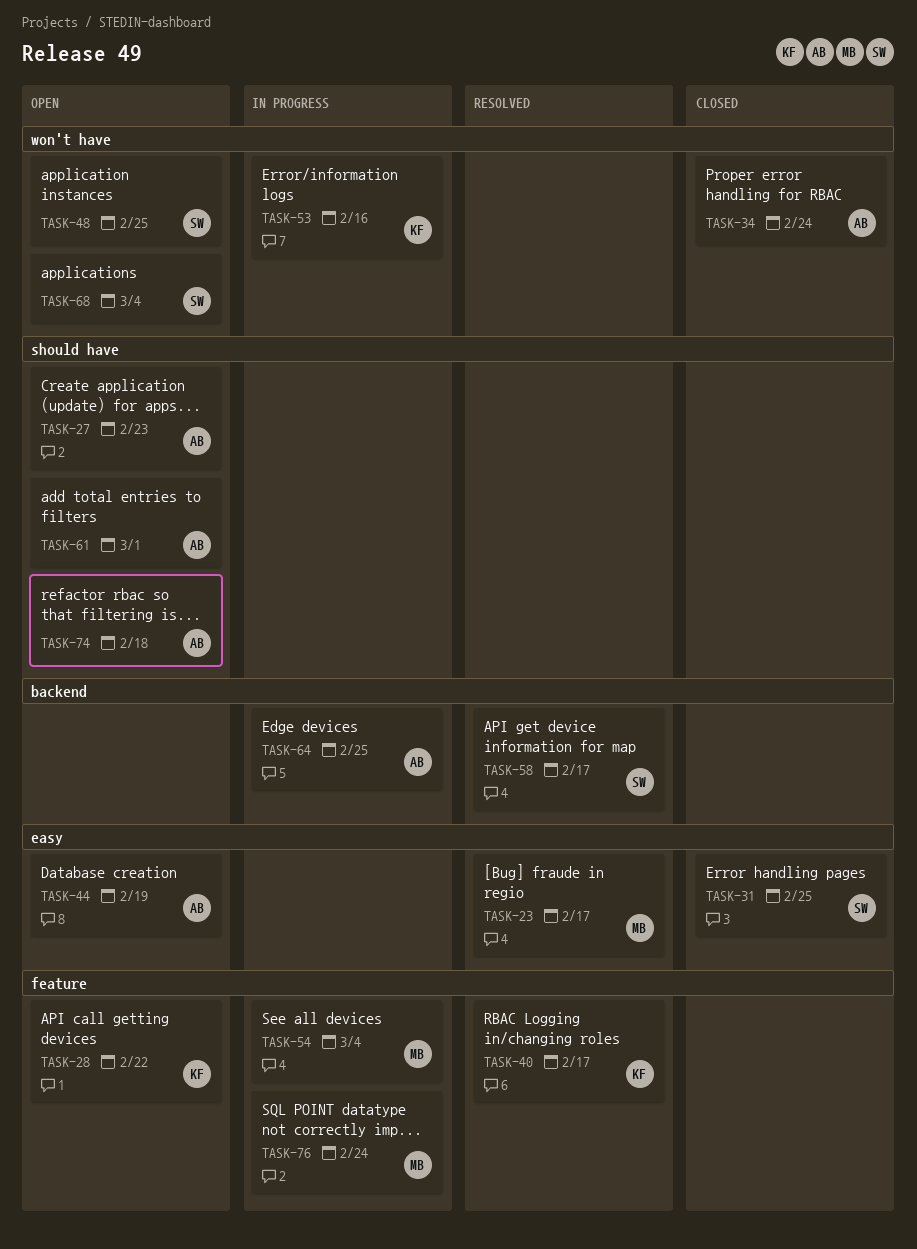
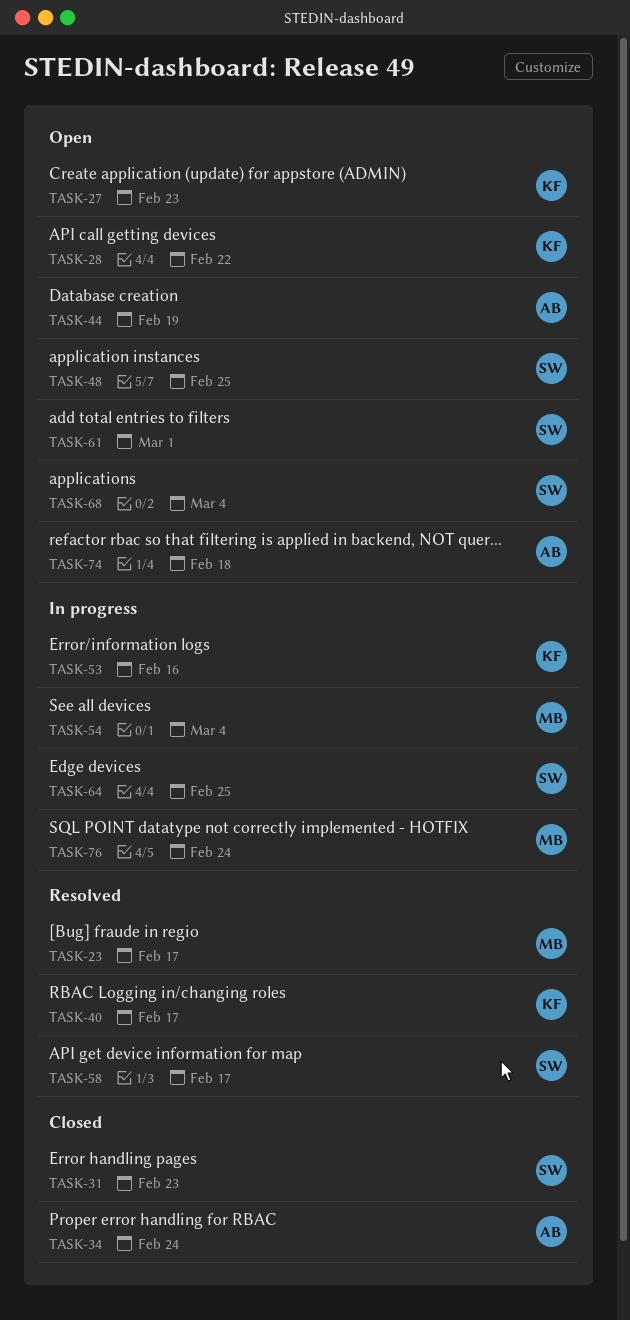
TASK-27, owner: AB -> KF
TASK-31, due: Feb 25 -> Feb 23
TASK-61, owner: AB -> SW
TASK-64, owner: AB -> SW

